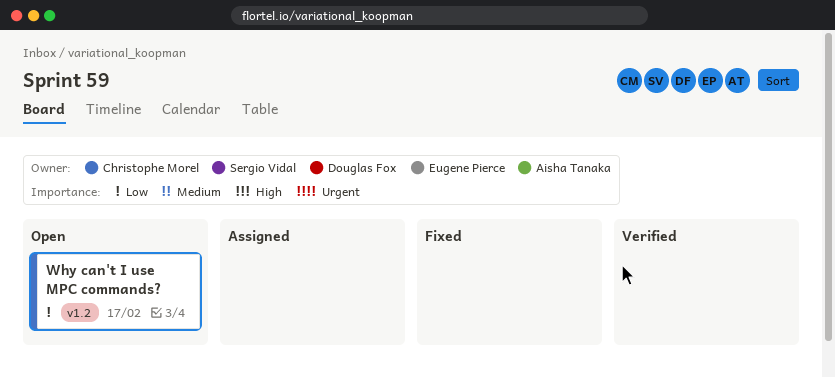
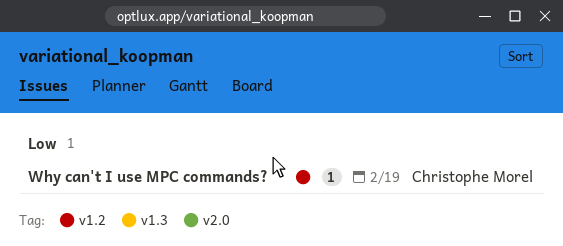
Why can't I use MPC commands?, due: Feb 17 -> Feb 19

